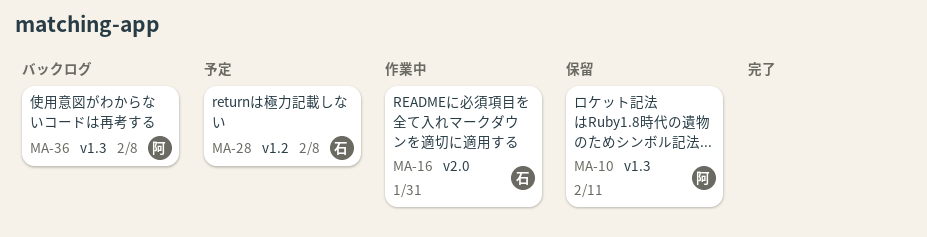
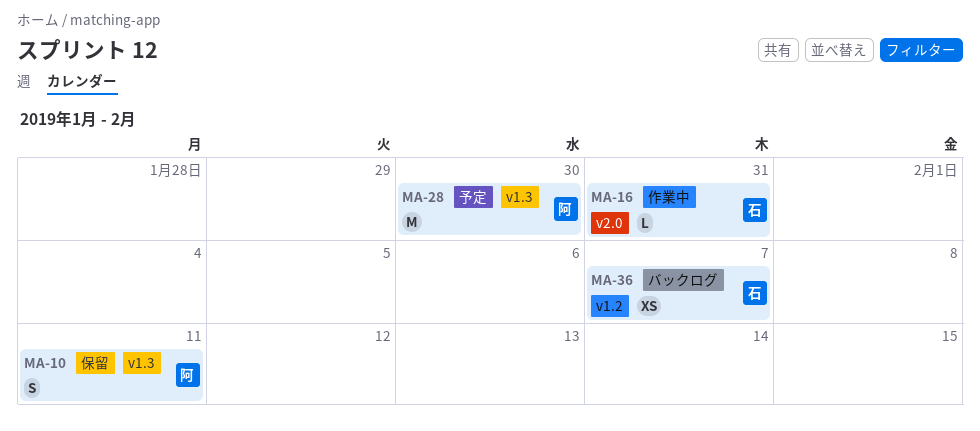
MA-28, owner: 石 -> 阿
MA-28, label: v1.2 -> v1.3
MA-28, due: Feb 8 -> Jan 30
MA-36, owner: 阿 -> 石
MA-36, label: v1.3 -> v1.2
MA-36, due: Feb 8 -> Feb 7

